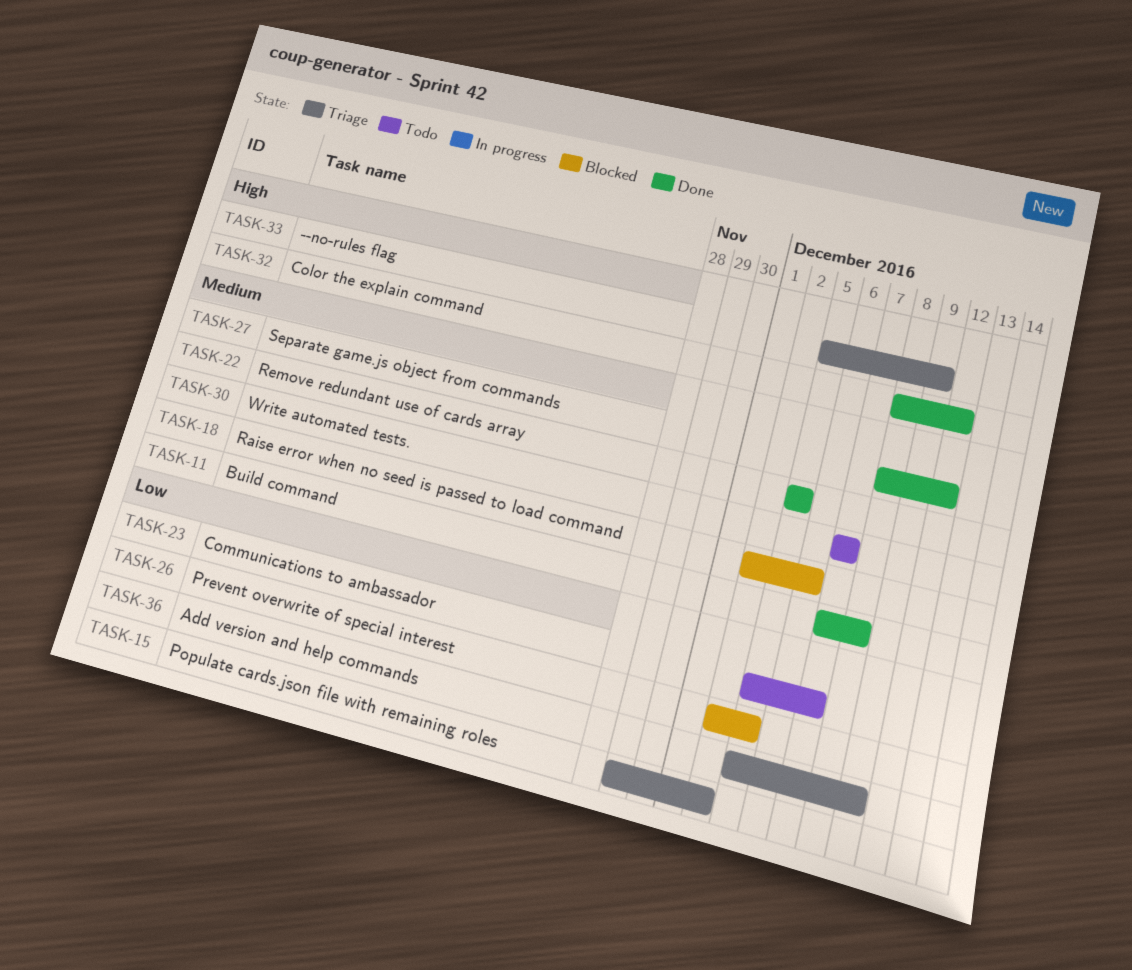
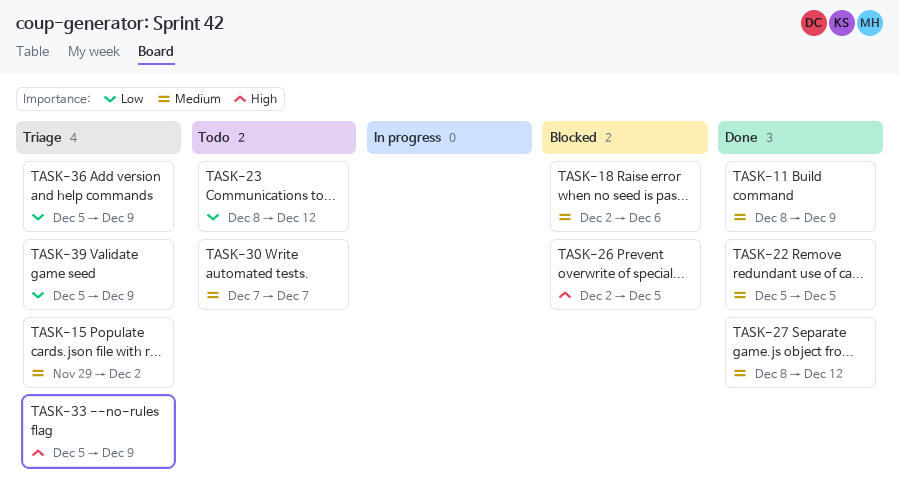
TASK-11, start: Dec 7 -> Dec 8
TASK-11, due: Dec 8 -> Dec 9
TASK-15, priority: Low -> Medium
TASK-23, start: Dec 5 -> Dec 8
TASK-23, due: Dec 7 -> Dec 12
TASK-26, priority: Low -> High
TASK-32: present -> none
TASK-39: none -> present

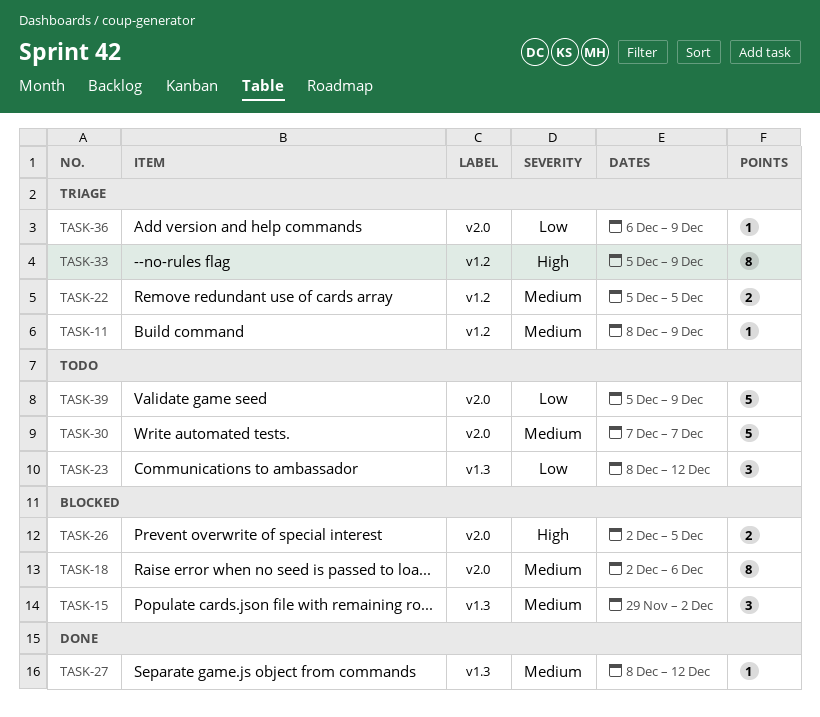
TASK-11, status: Done -> Triage
TASK-15, status: Triage -> Blocked
TASK-22, status: Done -> Triage
TASK-36, start: Dec 5 -> Dec 6
TASK-39, status: Triage -> Todo

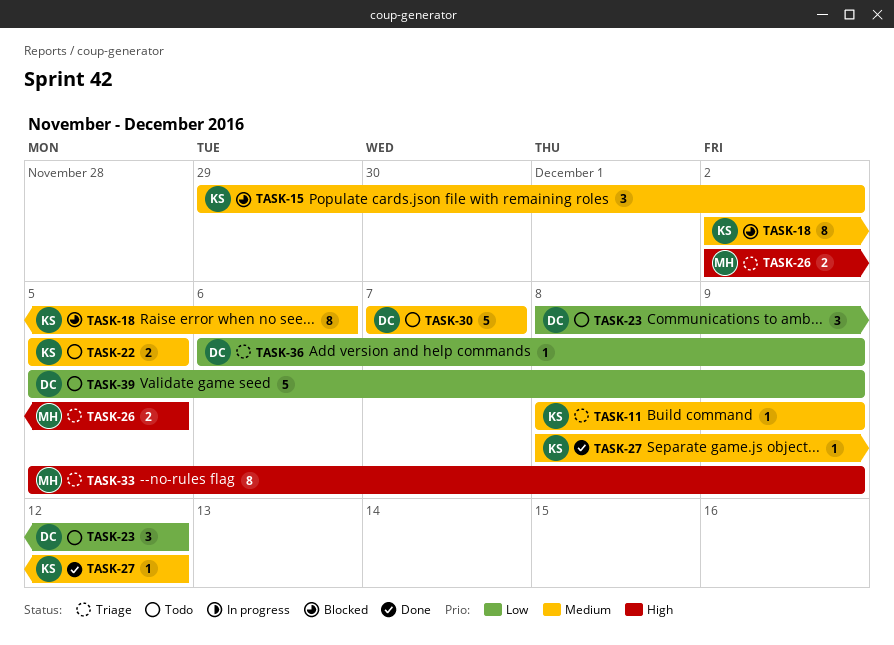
TASK-22, status: Triage -> Todo
TASK-26, status: Blocked -> Triage

